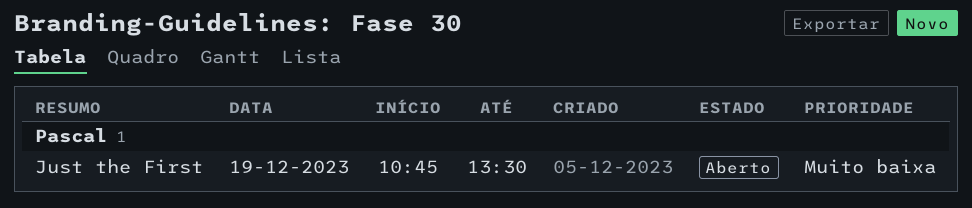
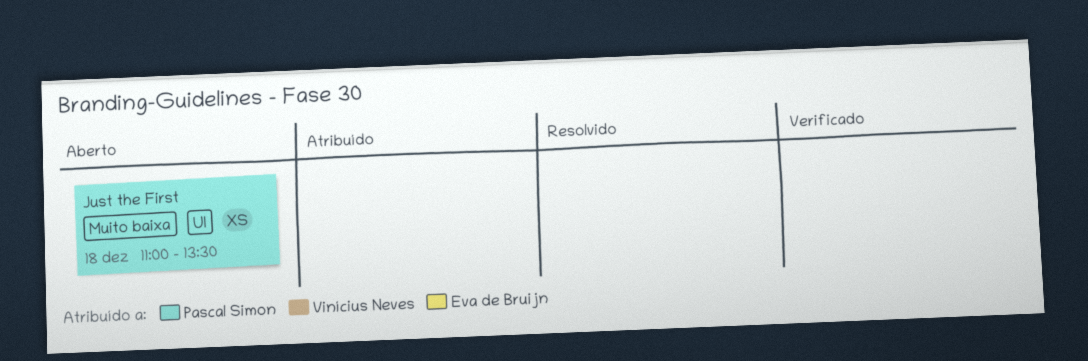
Just the First, day: Dec 19 -> Dec 18
Just the First, begins: 10:45 -> 11:00

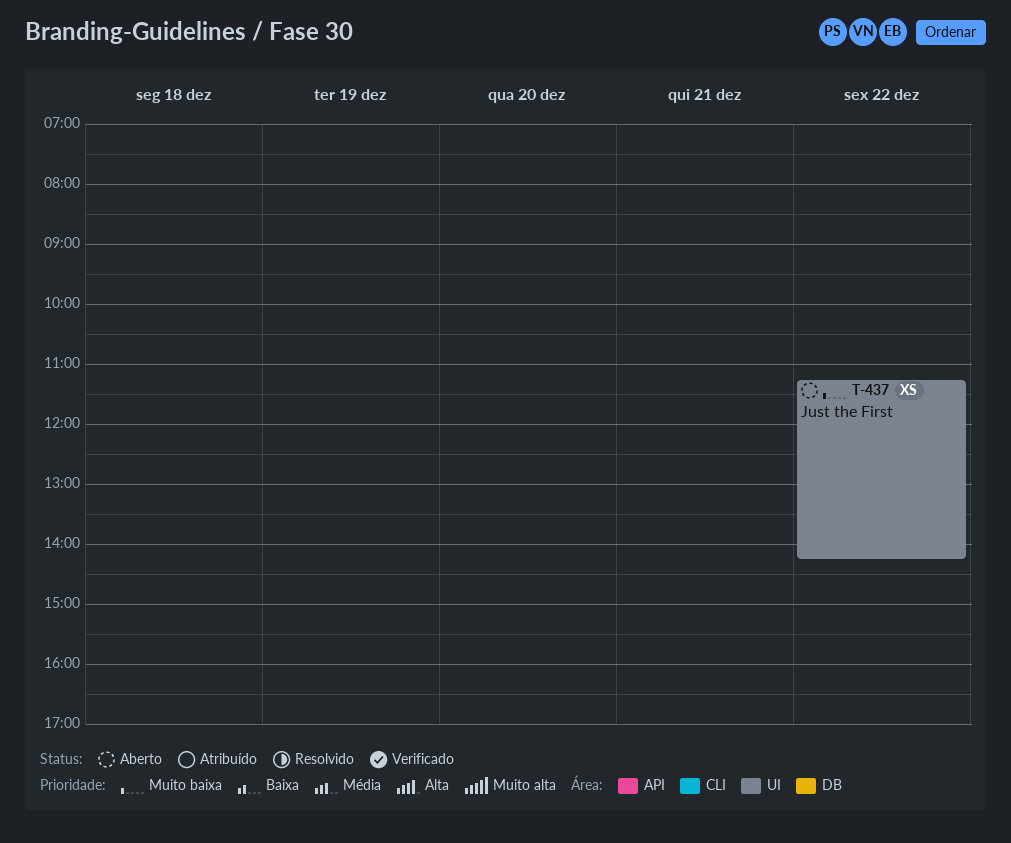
Just the First, day: Dec 18 -> Dec 22
Just the First, begins: 11:00 -> 11:15
Just the First, ends: 13:30 -> 14:15

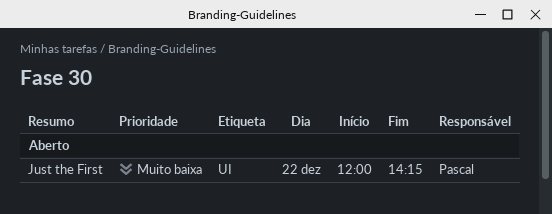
Just the First, begins: 11:15 -> 12:00

